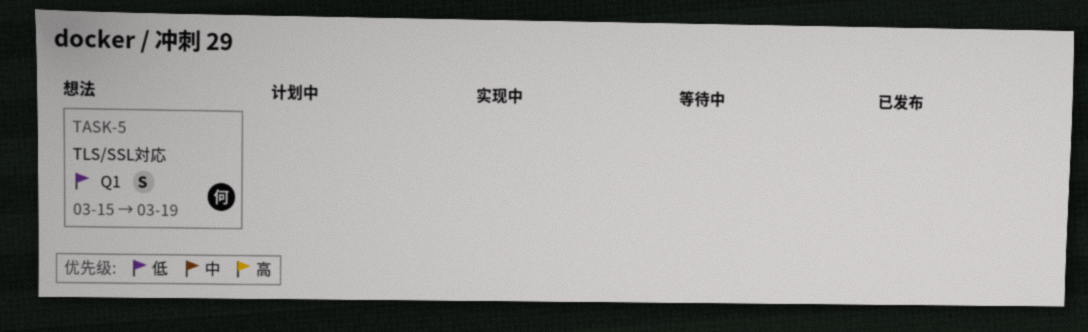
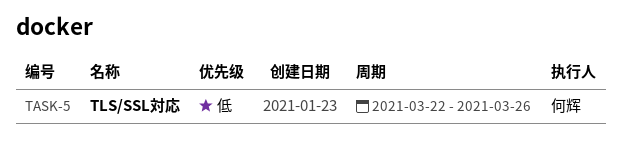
TASK-5, start: Mar 15 -> Mar 22
TASK-5, due: Mar 19 -> Mar 26

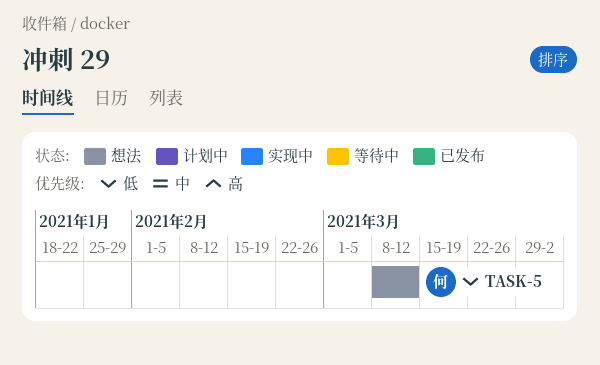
TASK-5, start: Mar 22 -> Mar 8
TASK-5, due: Mar 26 -> Mar 12

